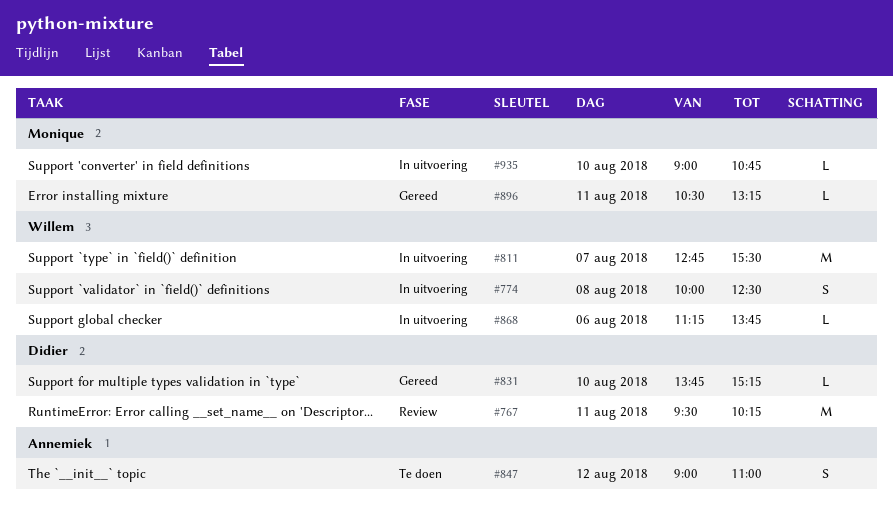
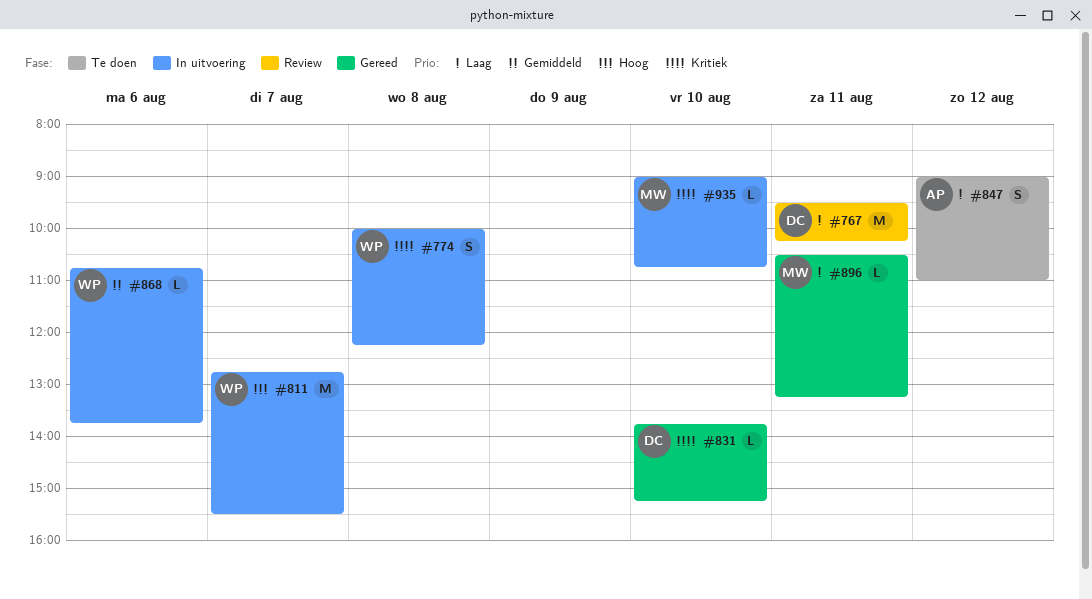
#774, ends: 12:30 -> 12:15
#868, begins: 11:15 -> 10:45

